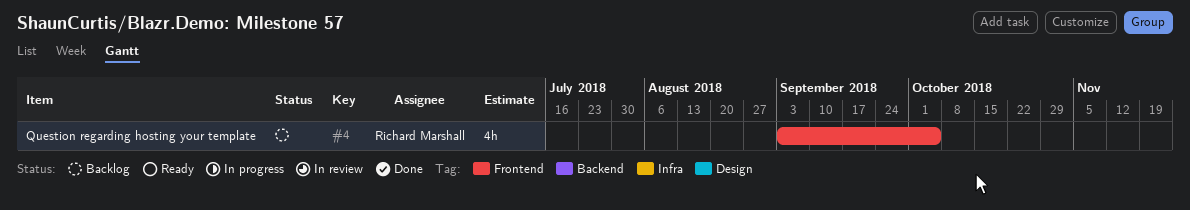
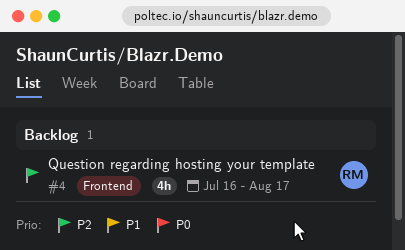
#4, start: Sep 3 -> Jul 16
#4, due: Oct 5 -> Aug 17

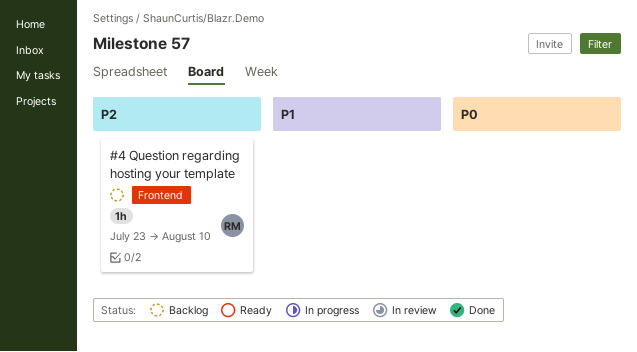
#4, estimate: 4h -> 1h
#4, start: Jul 16 -> Jul 23
#4, due: Aug 17 -> Aug 10

